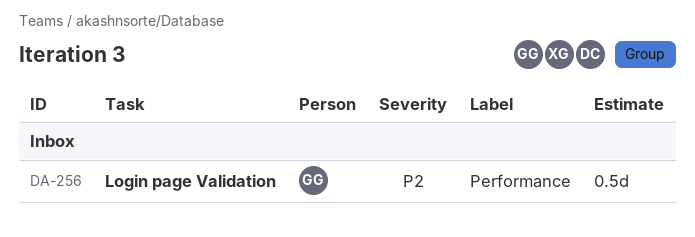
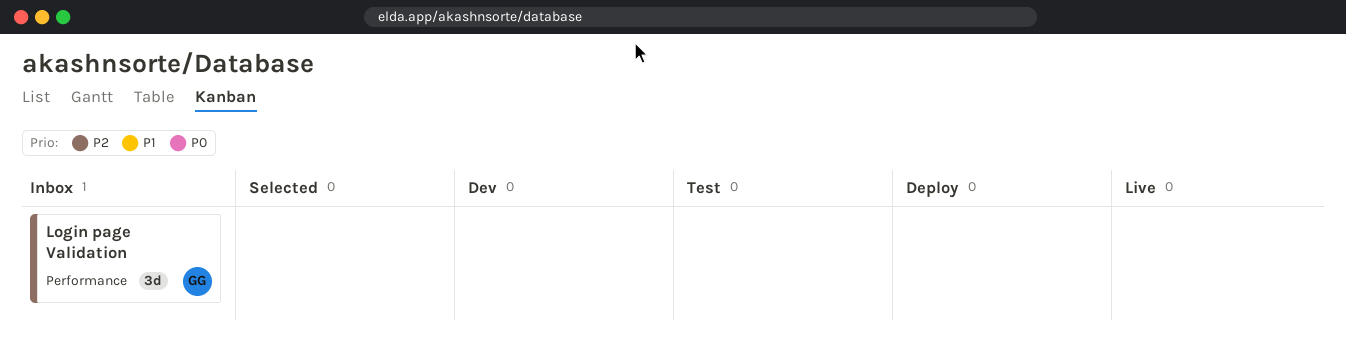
Login page Validation, estimate: 0.5d -> 3d

